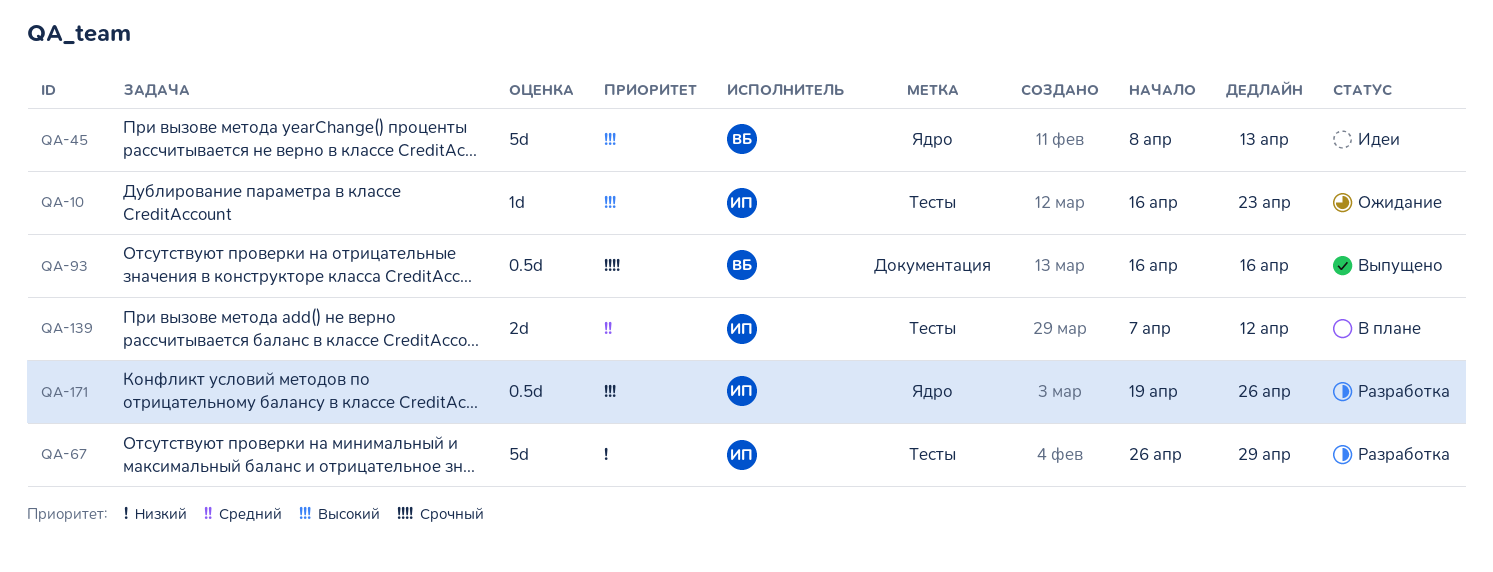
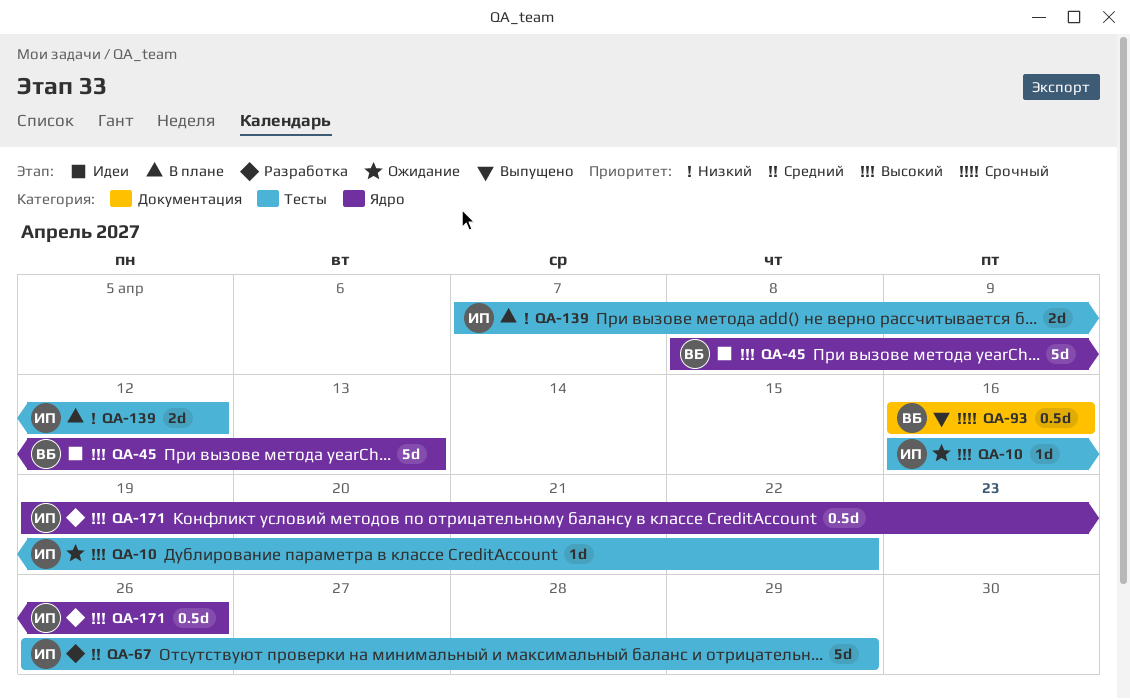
QA-10, due: Apr 23 -> Apr 22
QA-67, priority: Низкий -> Средний
QA-139, priority: Средний -> Низкий

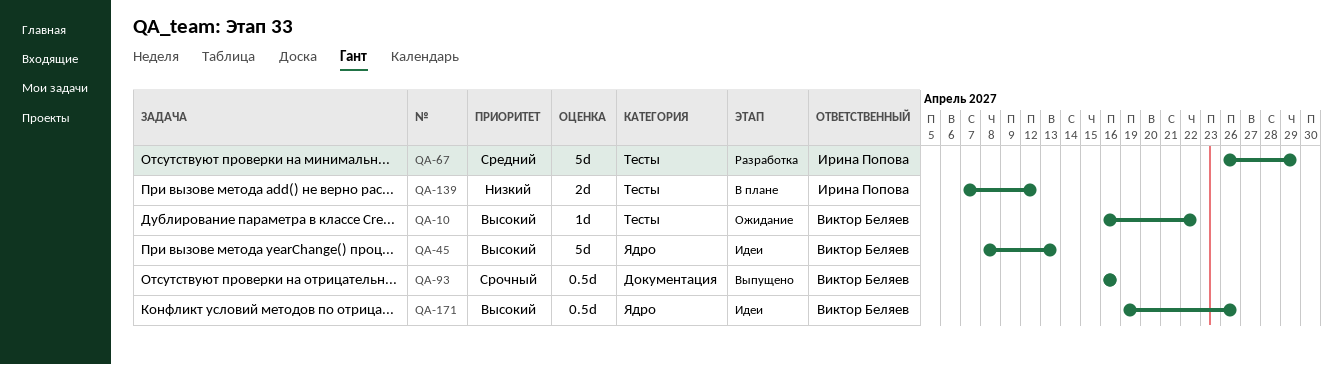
QA-10, owner: Ирина Попова -> Виктор Беляев
QA-171, status: Разработка -> Идеи
QA-171, owner: Ирина Попова -> Виктор Беляев

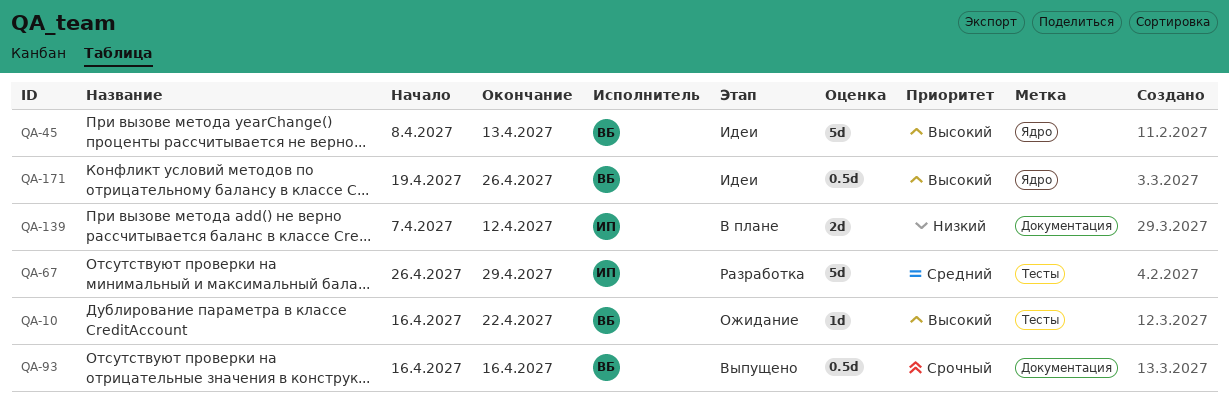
QA-139, label: Тесты -> Документация

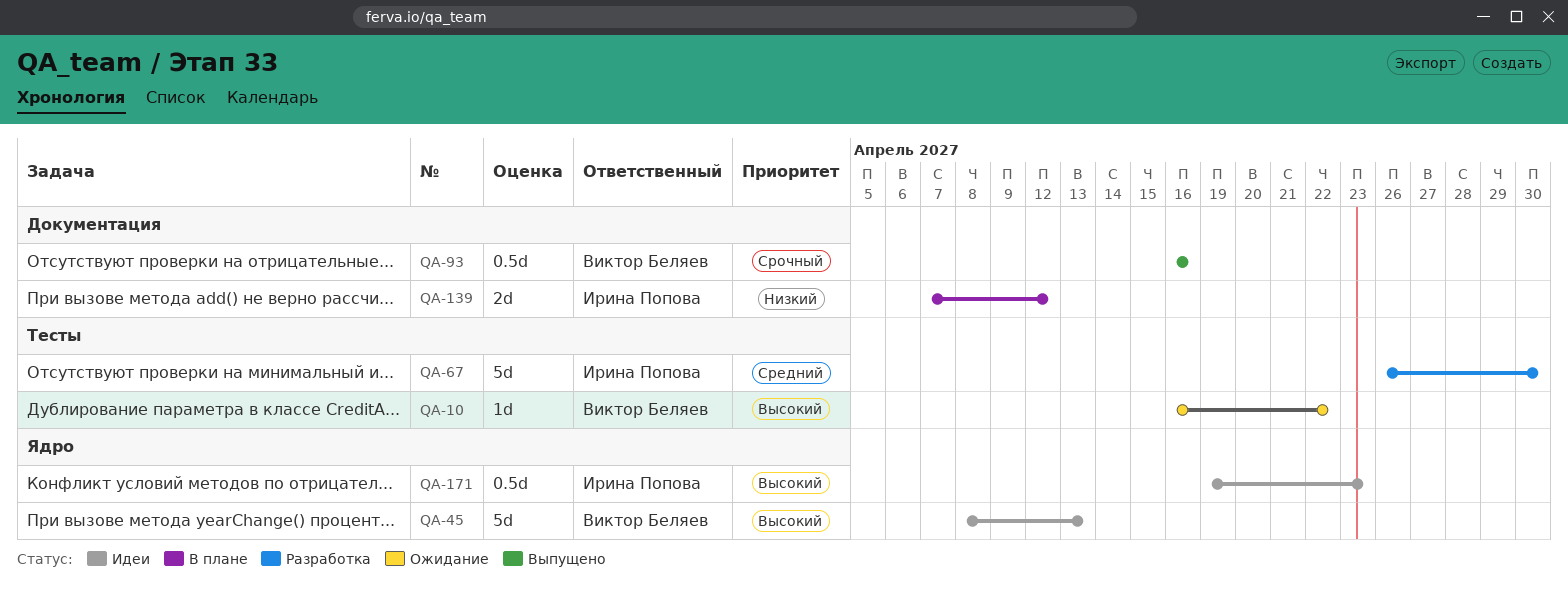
QA-67, due: Apr 29 -> Apr 30
QA-171, owner: Виктор Беляев -> Ирина Попова
QA-171, due: Apr 26 -> Apr 23

